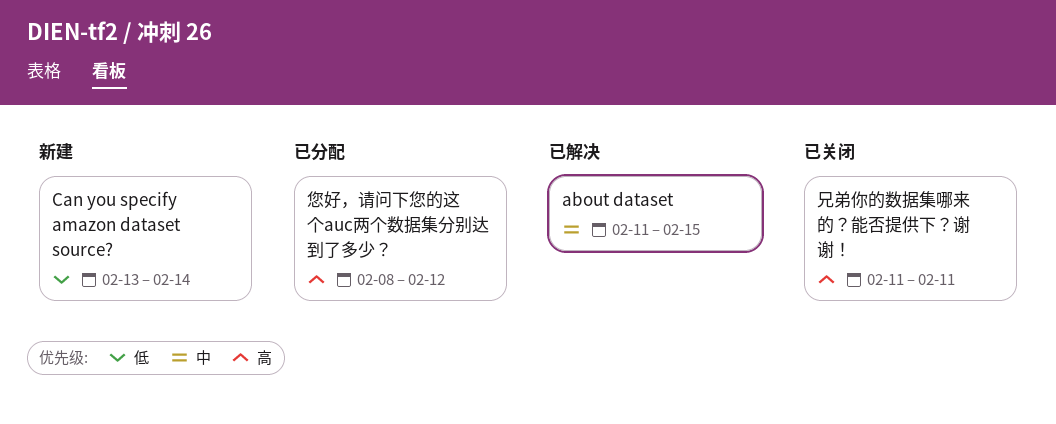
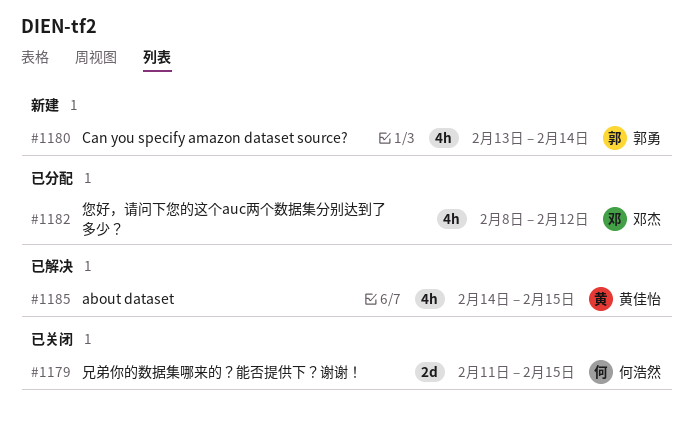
about dataset, start: Feb 11 -> Feb 14
兄弟你的数据集哪来的？能否提供下？谢谢！, due: Feb 11 -> Feb 15

